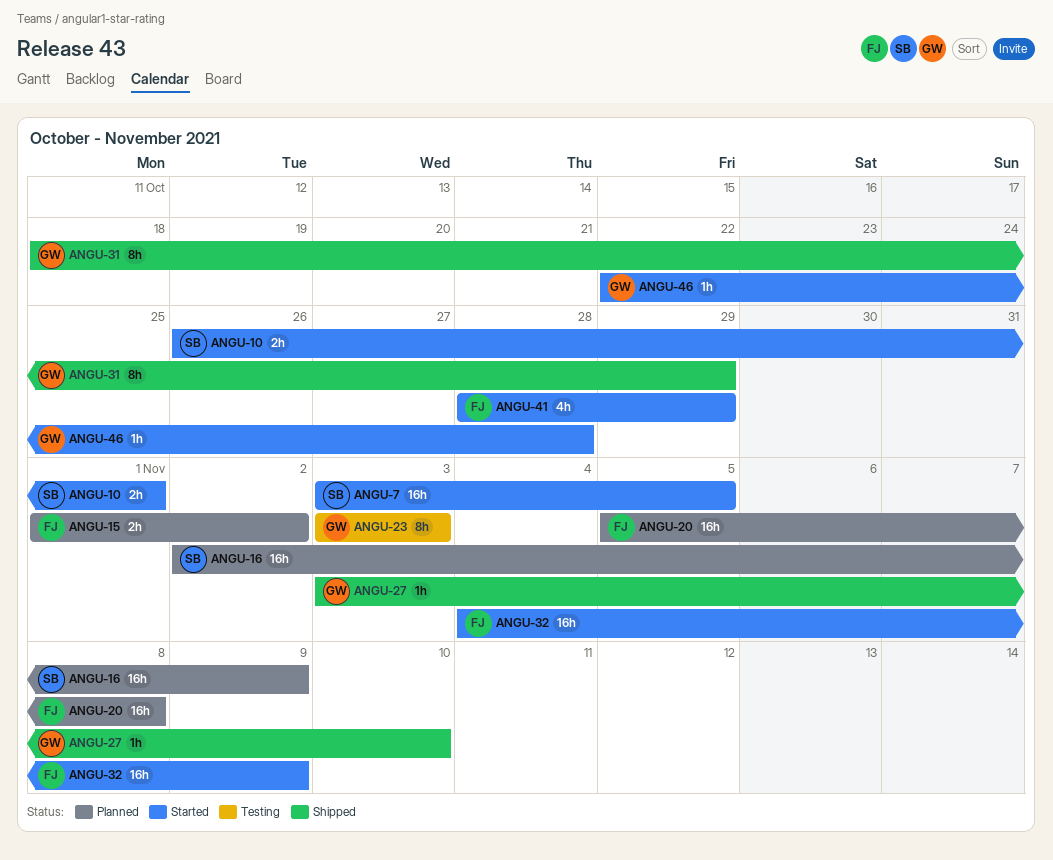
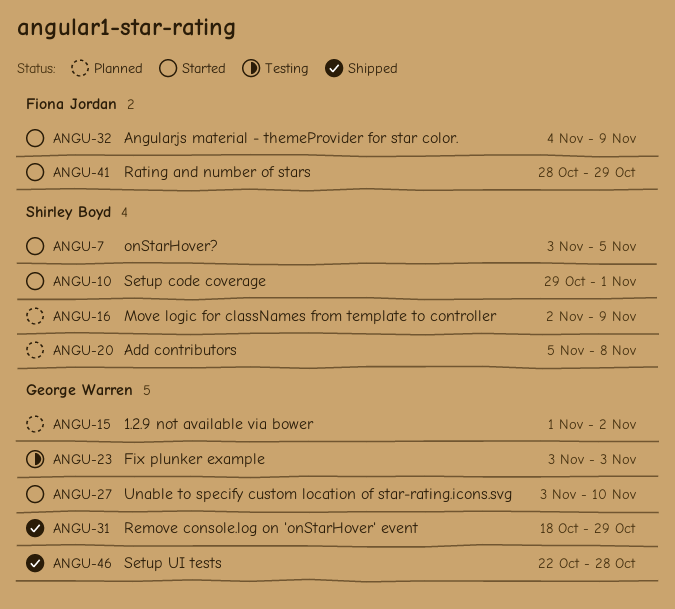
ANGU-10, start: Oct 26 -> Oct 29
ANGU-15, owner: Fiona Jordan -> George Warren
ANGU-20, owner: Fiona Jordan -> Shirley Boyd
ANGU-27, status: Shipped -> Started
ANGU-46, status: Started -> Shipped

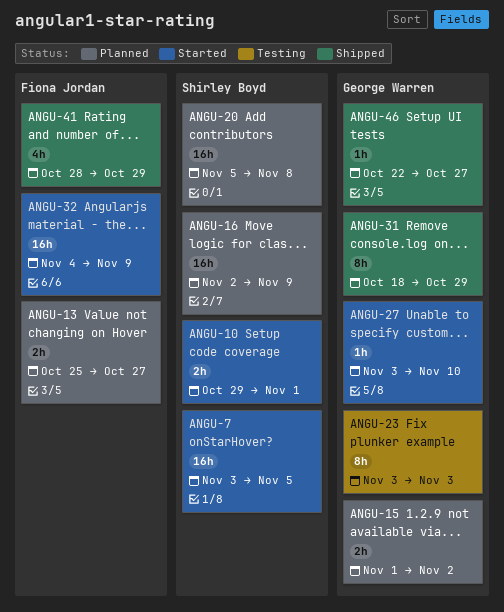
ANGU-13: none -> present
ANGU-41, status: Started -> Shipped
ANGU-46, due: Oct 28 -> Oct 27

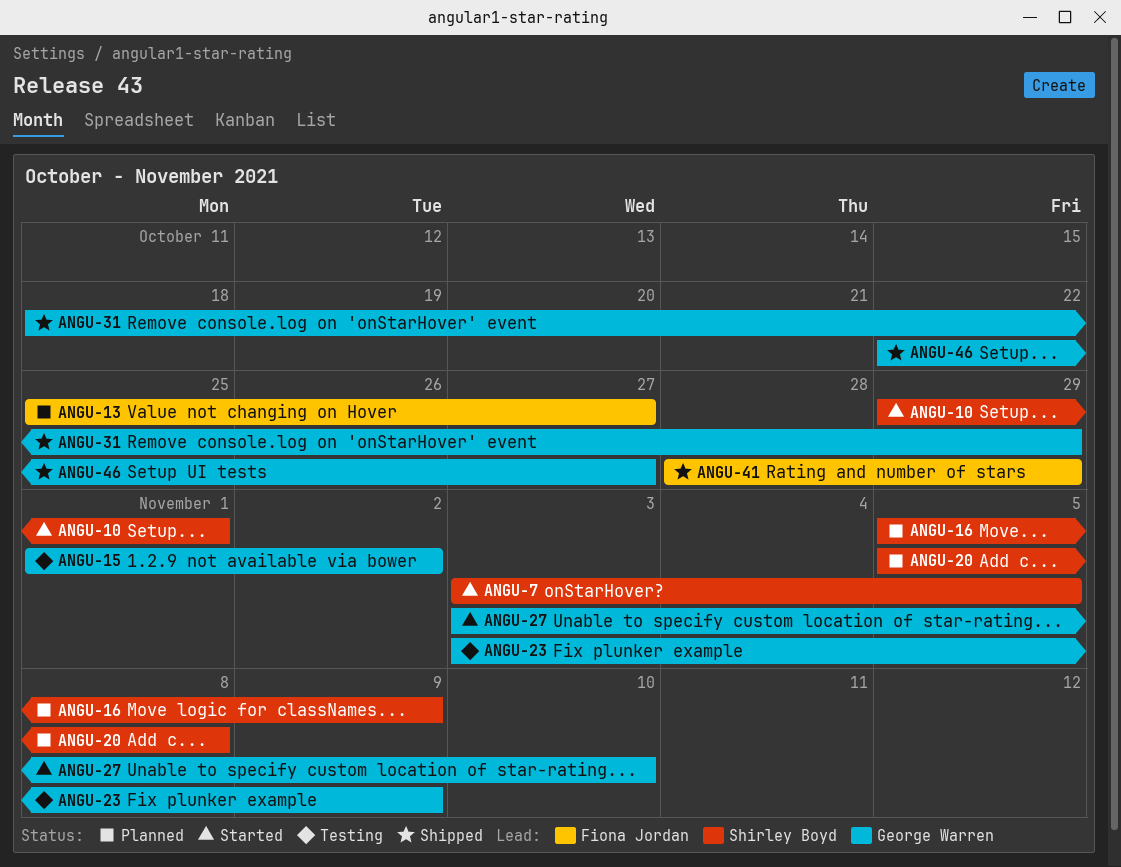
ANGU-15, status: Planned -> Testing
ANGU-16, start: Nov 2 -> Nov 5
ANGU-23, due: Nov 3 -> Nov 9
ANGU-32: present -> none

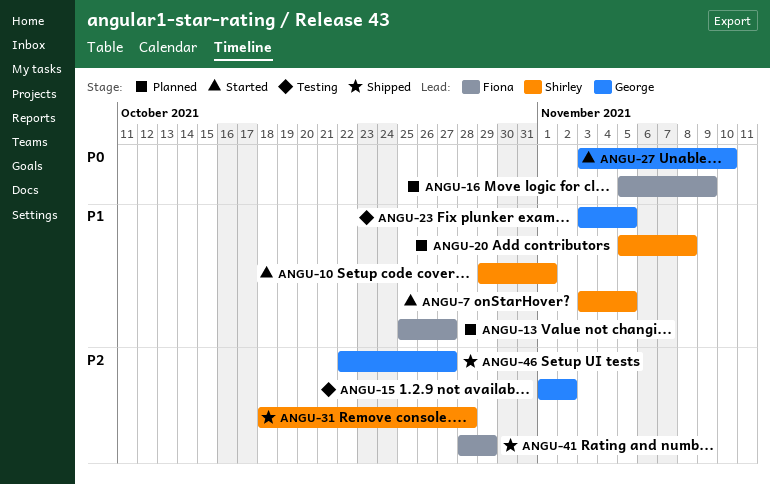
ANGU-16, owner: Shirley Boyd -> Fiona Jordan
ANGU-23, due: Nov 9 -> Nov 5
ANGU-31, owner: George Warren -> Shirley Boyd
ANGU-31, due: Oct 29 -> Oct 28

